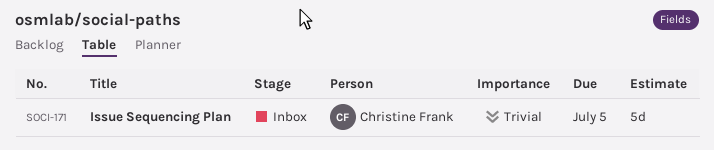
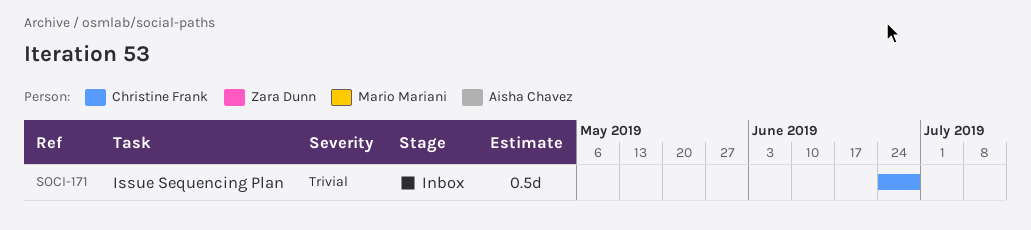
SOCI-171, estimate: 5d -> 0.5d
SOCI-171, due: Jul 5 -> Jun 28

